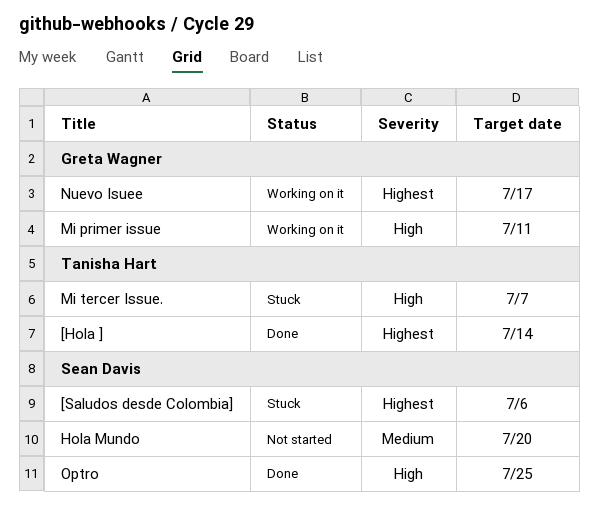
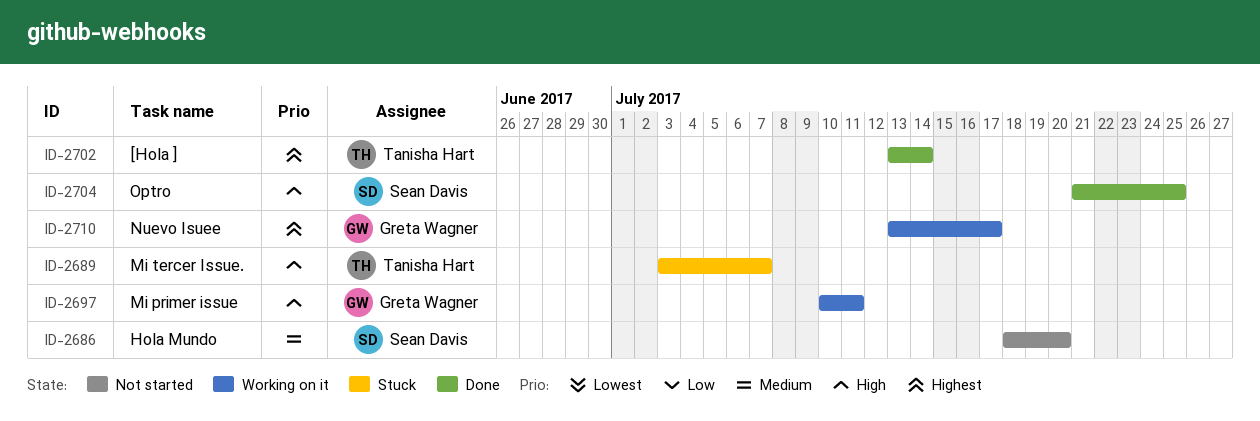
[Saludos desde Colombia]: present -> none

